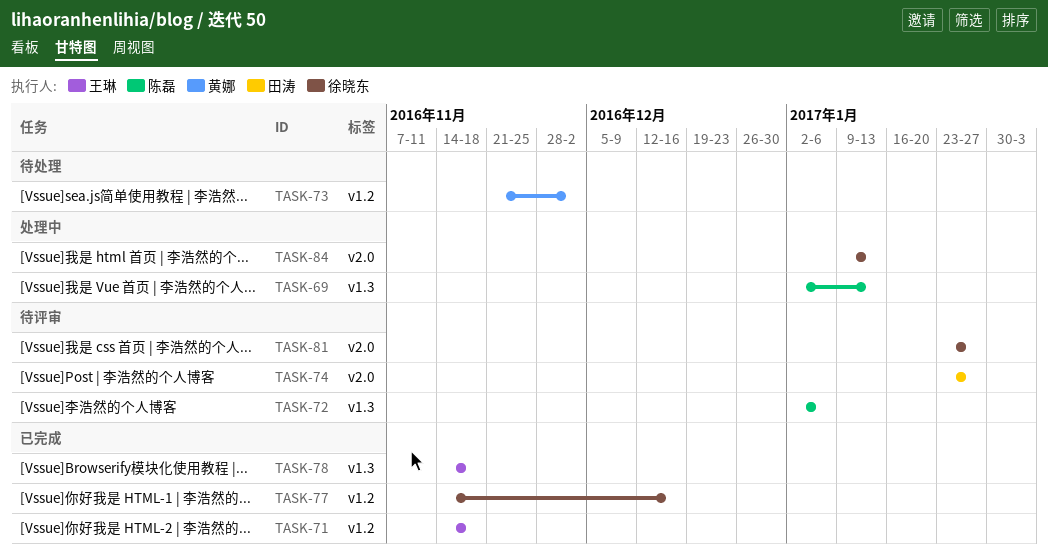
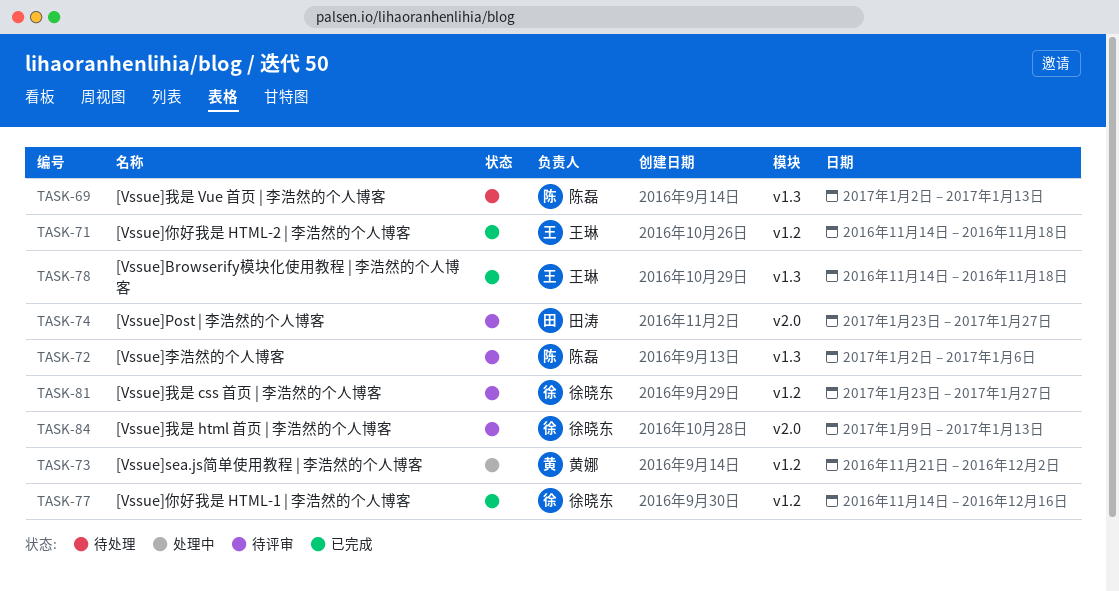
TASK-69, status: 处理中 -> 待处理
TASK-73, status: 待处理 -> 处理中
TASK-81, label: v2.0 -> v1.2
TASK-84, status: 处理中 -> 待评审

